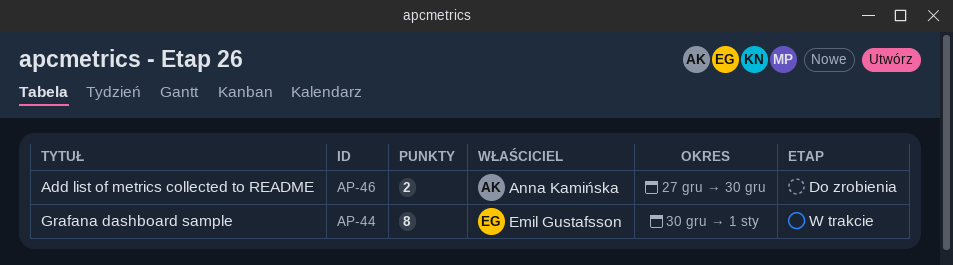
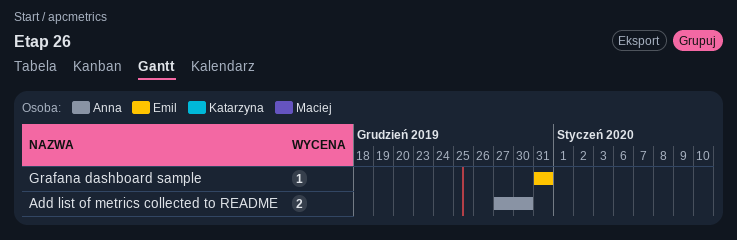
Grafana dashboard sample, estimate: 8 -> 1
Grafana dashboard sample, start: Dec 30 -> Dec 31
Grafana dashboard sample, due: Jan 1 -> Dec 31

